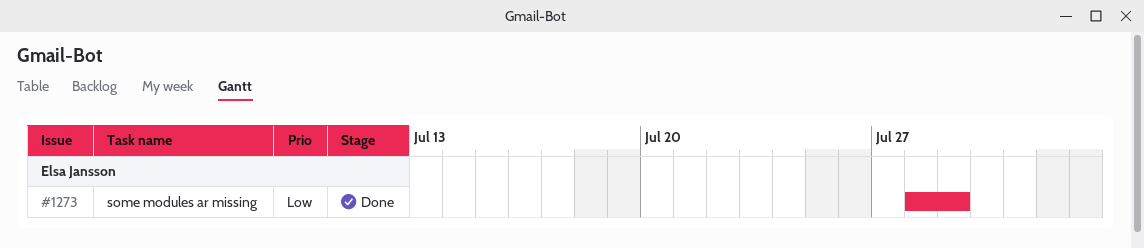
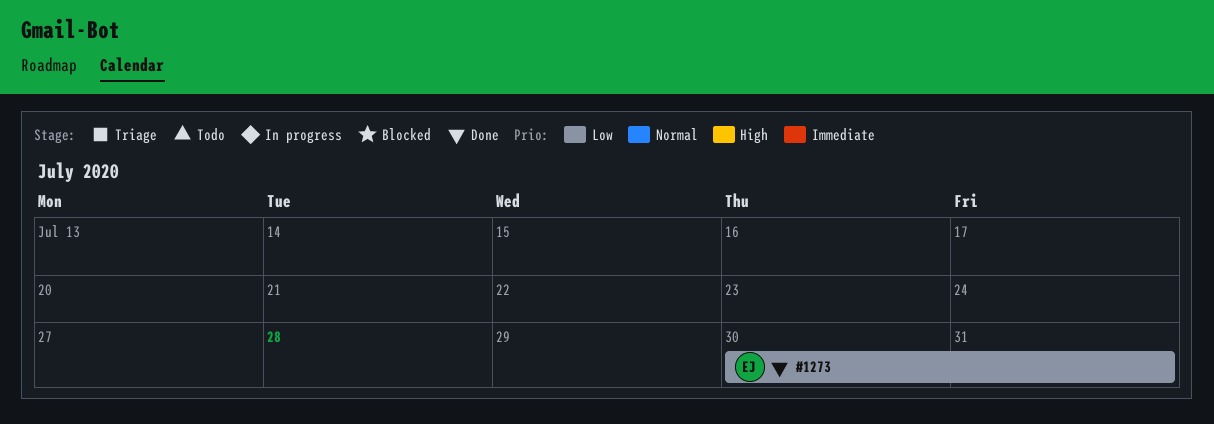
#1273, start: Jul 28 -> Jul 30
#1273, due: Jul 29 -> Jul 31

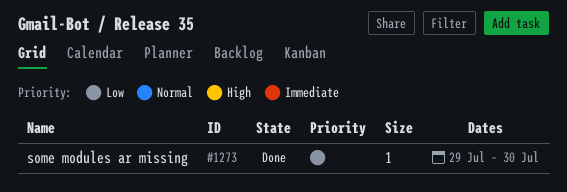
#1273, start: Jul 30 -> Jul 29
#1273, due: Jul 31 -> Jul 30

